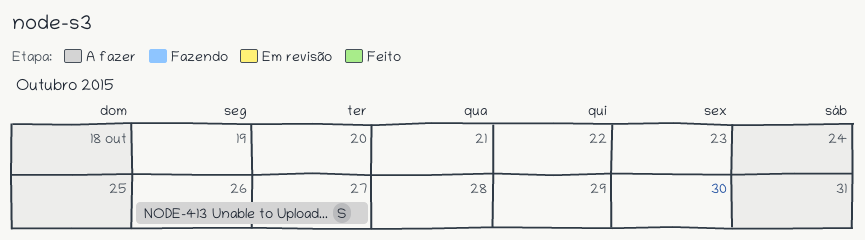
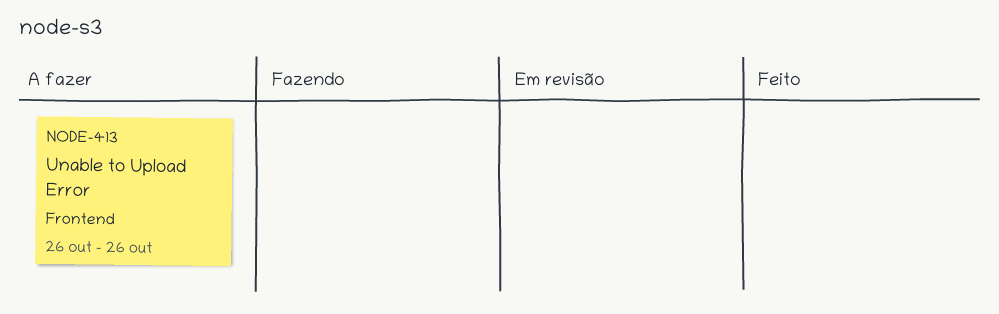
NODE-413, due: Oct 27 -> Oct 26

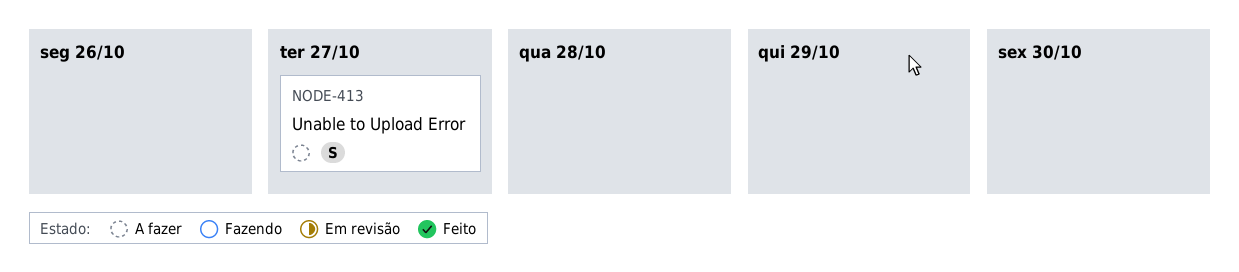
NODE-413, due: Oct 26 -> Oct 27

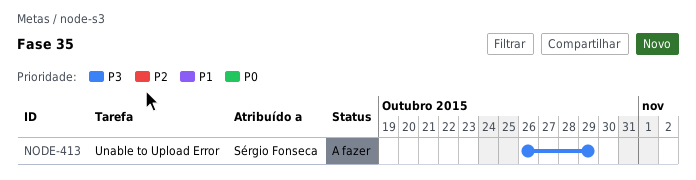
NODE-413, due: Oct 27 -> Oct 29

